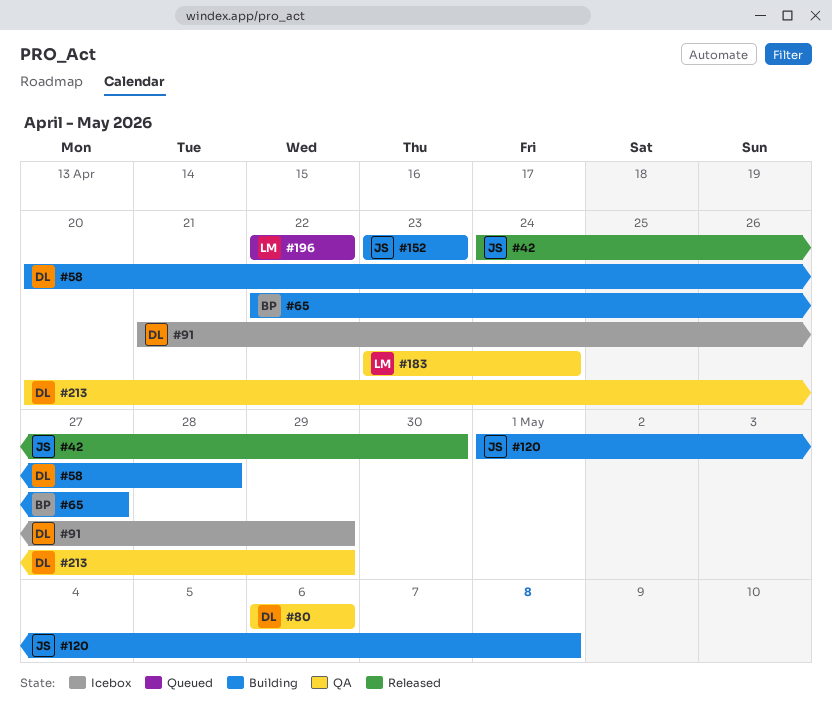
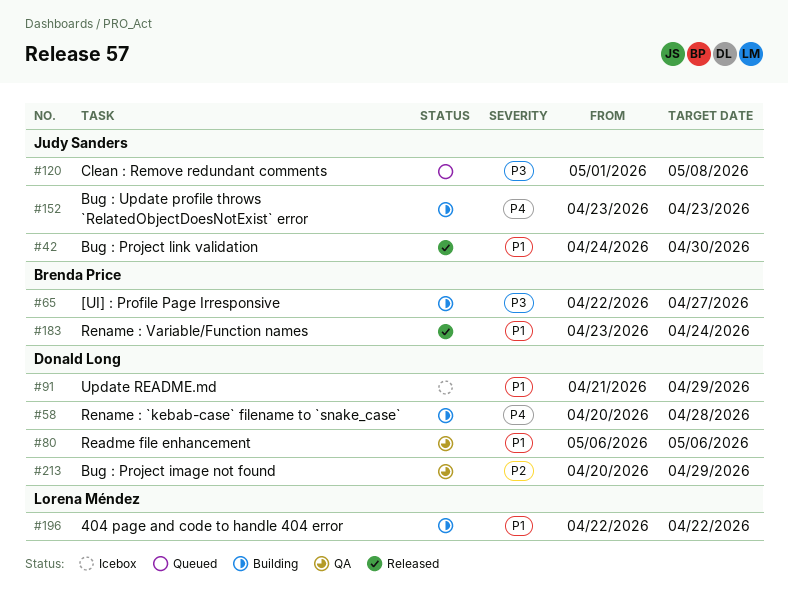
#120, status: Building -> Queued
#183, status: QA -> Released
#183, owner: Lorena Méndez -> Brenda Price
#196, status: Queued -> Building

